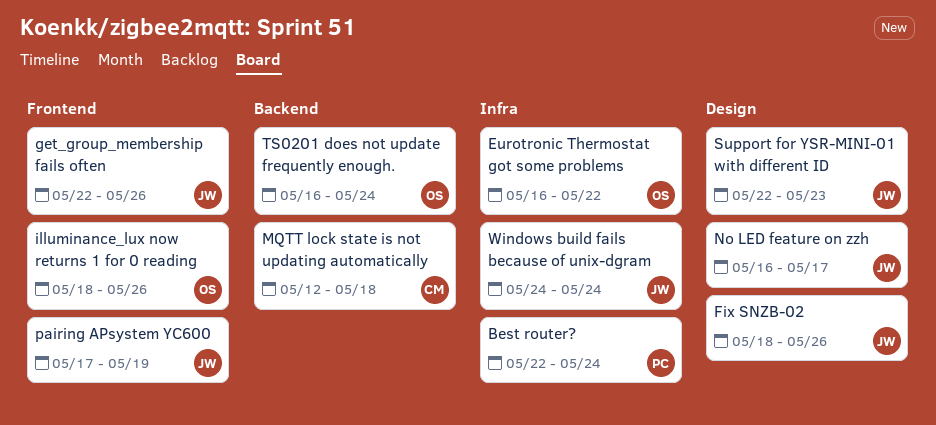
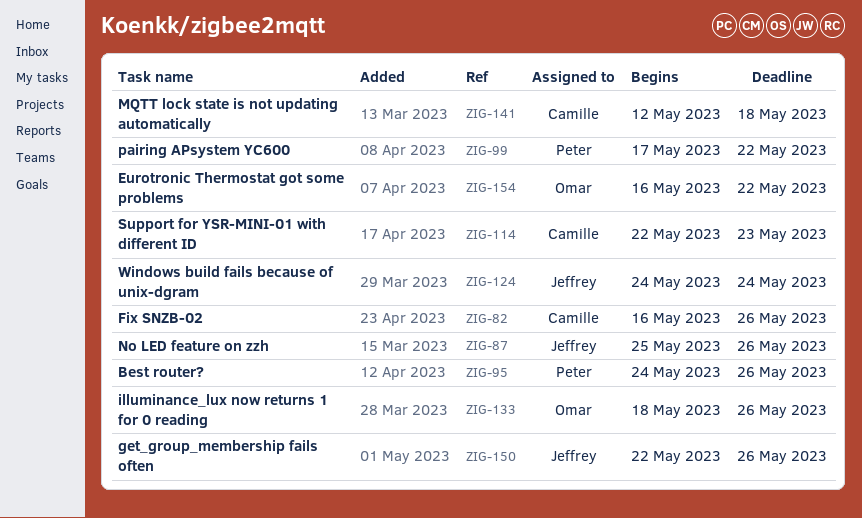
Best router?, start: May 22 -> May 24
Best router?, due: May 24 -> May 26
Fix SNZB-02, owner: Jeffrey -> Camille
Fix SNZB-02, start: May 18 -> May 16
No LED feature on zzh, start: May 16 -> May 25
No LED feature on zzh, due: May 17 -> May 26
pairing APsystem YC600, owner: Jeffrey -> Peter
pairing APsystem YC600, due: May 19 -> May 22
Support for YSR-MINI-01 with different ID, owner: Jeffrey -> Camille
TS0201 does not update frequently enough.: present -> none

